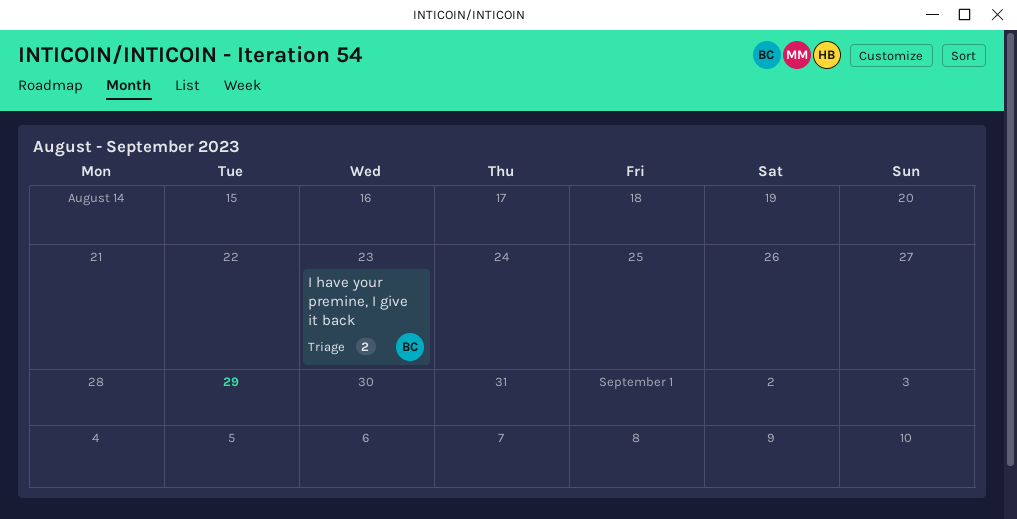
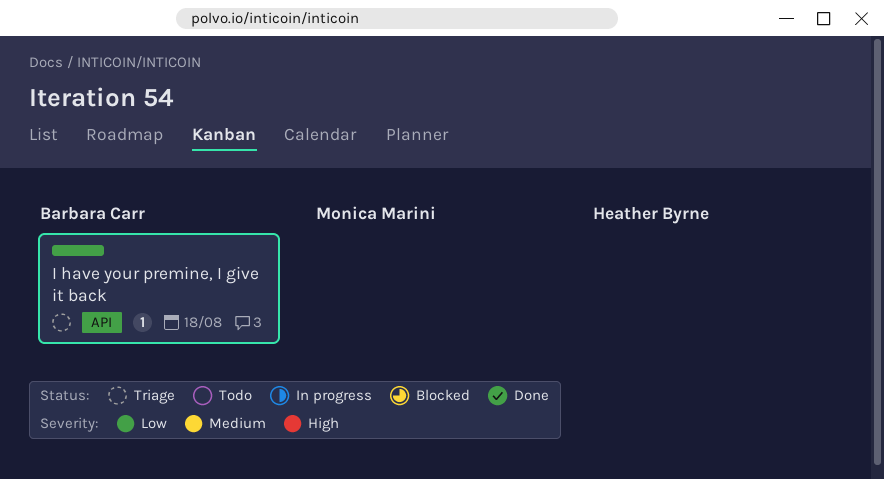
I have your premine, I give it back, estimate: 2 -> 1
I have your premine, I give it back, due: Aug 23 -> Aug 18

